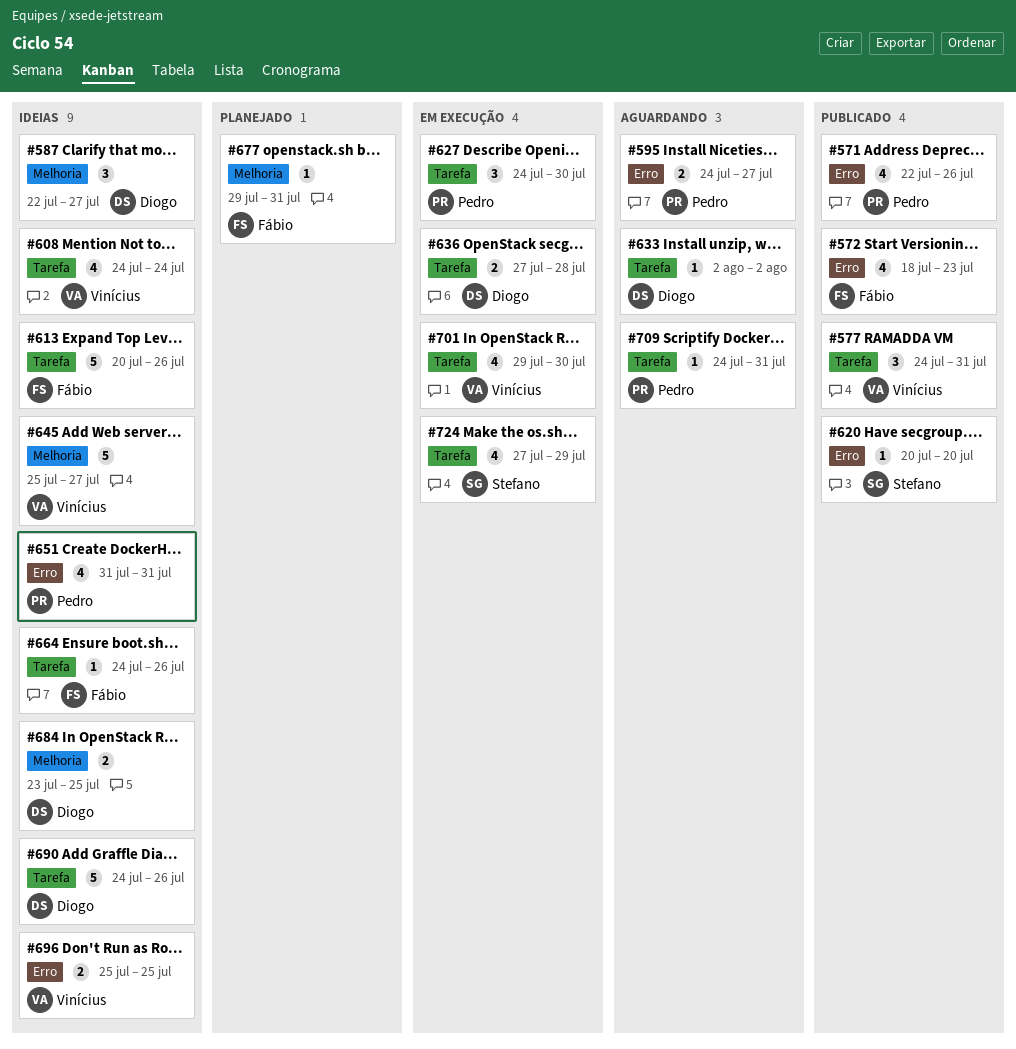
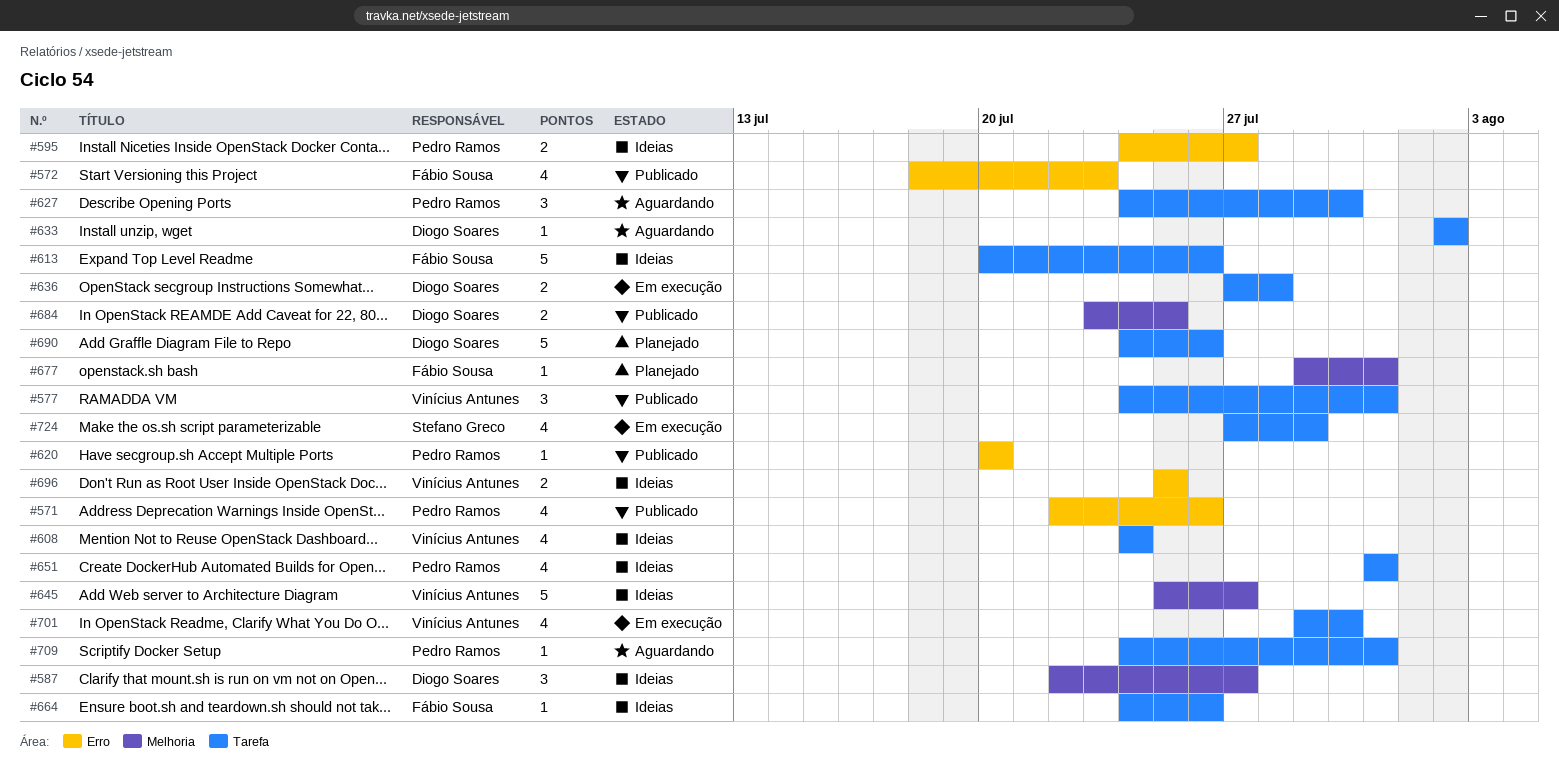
#595, status: Aguardando -> Ideias
#620, owner: Stefano Greco -> Pedro Ramos
#627, status: Em execução -> Aguardando
#651, label: Erro -> Tarefa
#684, status: Ideias -> Publicado
#690, status: Ideias -> Planejado

